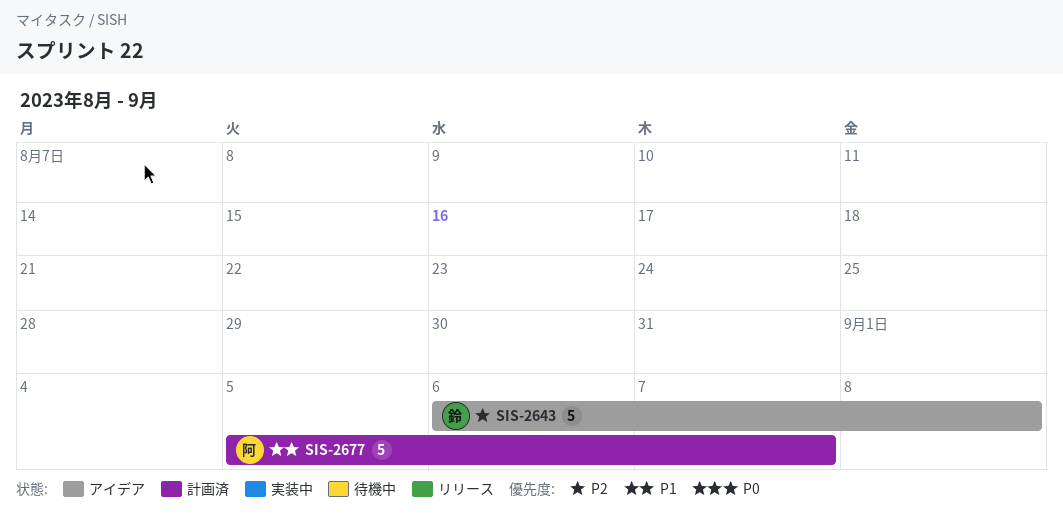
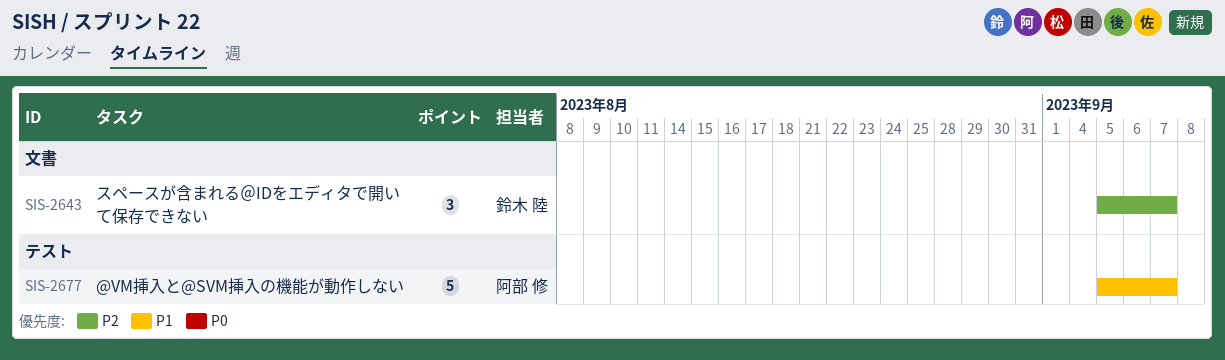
SIS-2643, estimate: 5 -> 3
SIS-2643, start: Sep 6 -> Sep 5
SIS-2643, due: Sep 8 -> Sep 7

